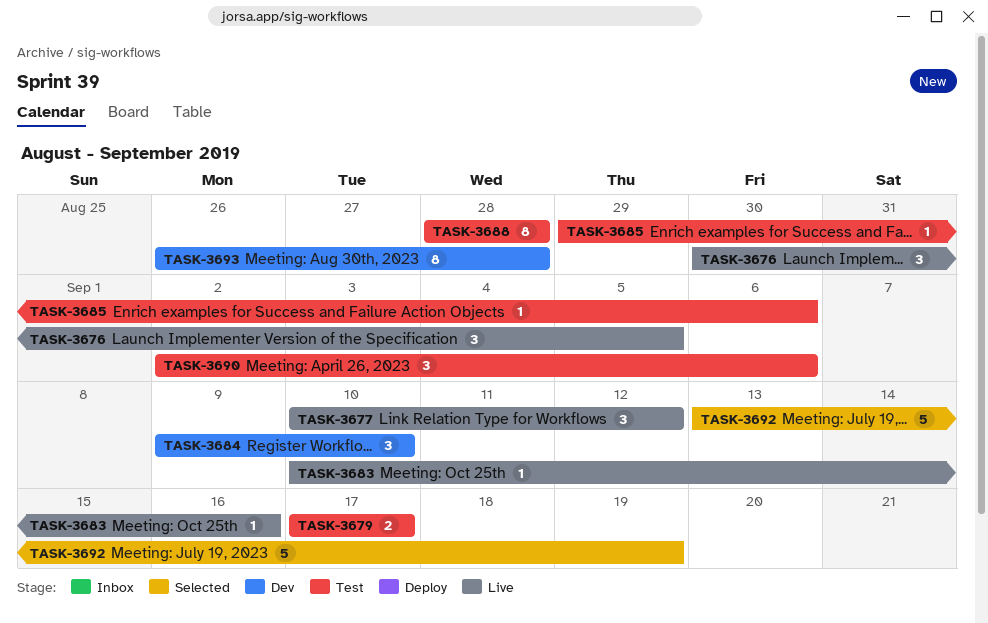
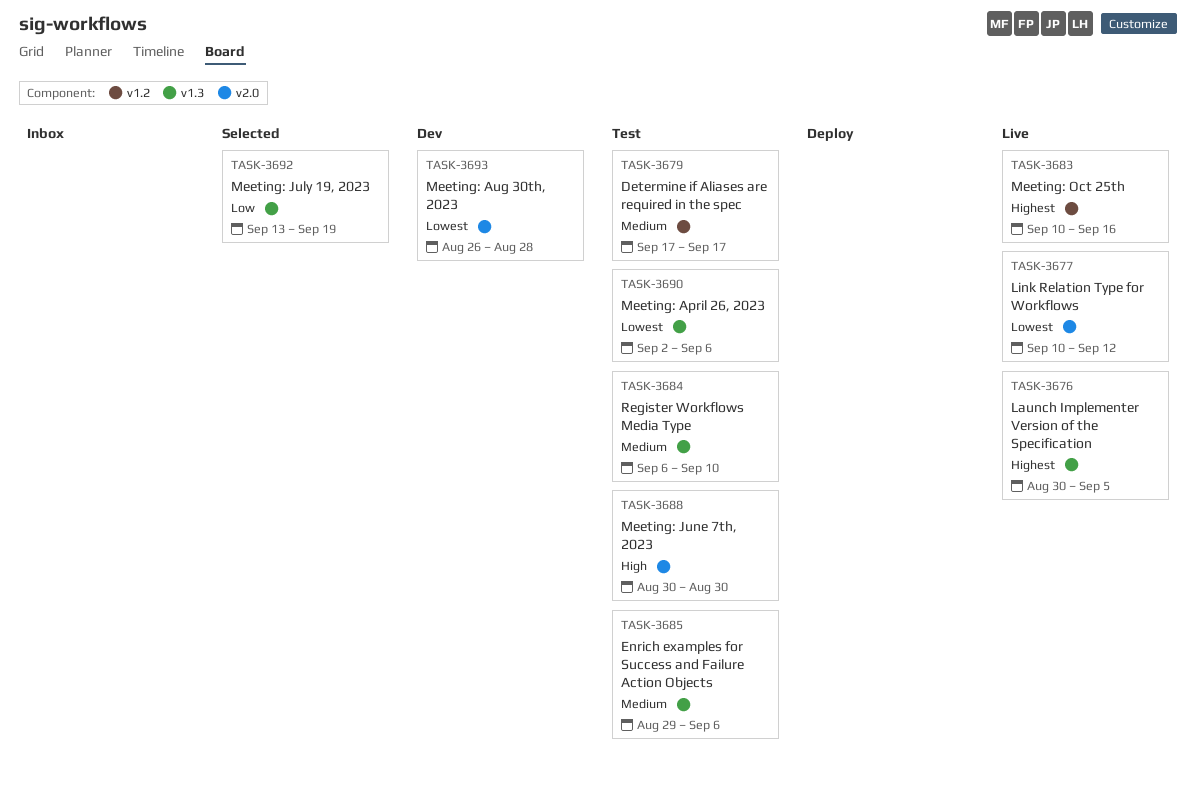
TASK-3684, status: Dev -> Test
TASK-3684, start: Sep 9 -> Sep 6
TASK-3688, start: Aug 28 -> Aug 30
TASK-3688, due: Aug 28 -> Aug 30

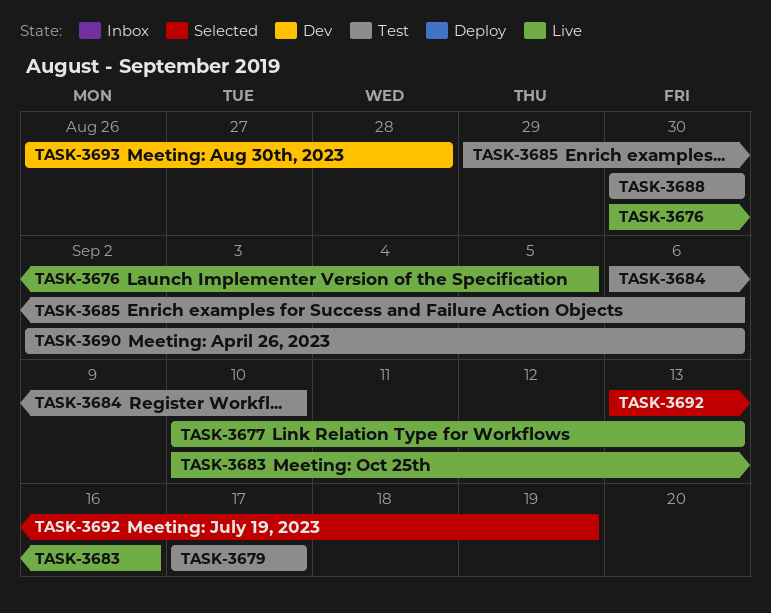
TASK-3677, due: Sep 12 -> Sep 13

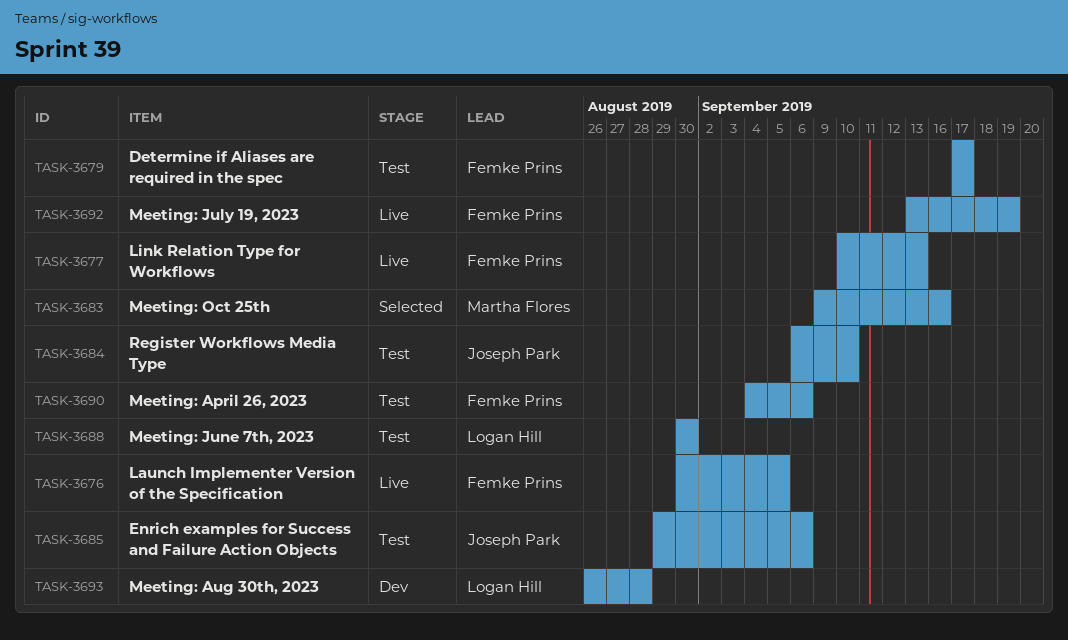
TASK-3683, status: Live -> Selected
TASK-3683, start: Sep 10 -> Sep 9
TASK-3690, start: Sep 2 -> Sep 4
TASK-3692, status: Selected -> Live

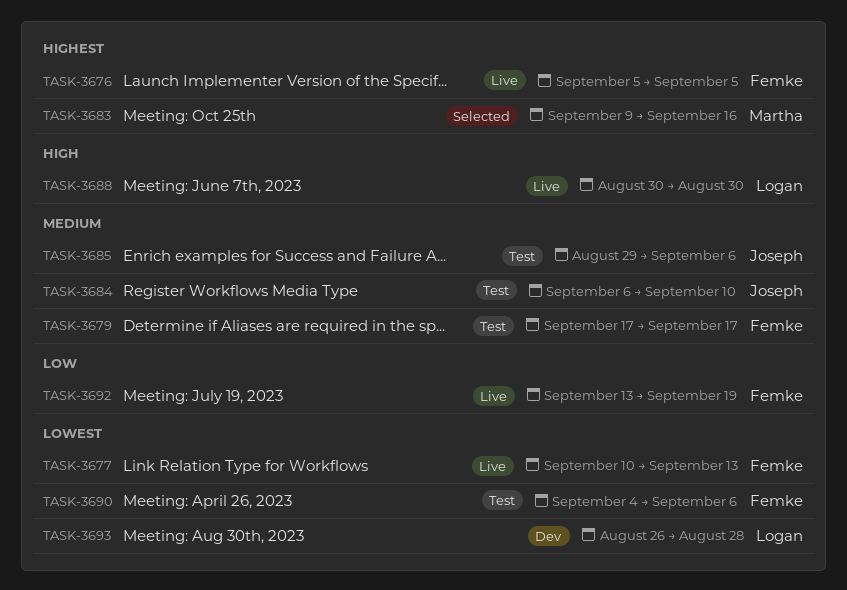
TASK-3676, start: Aug 30 -> Sep 5
TASK-3688, status: Test -> Live

